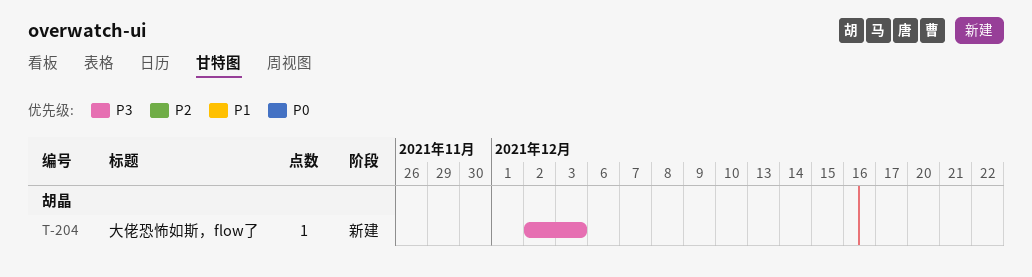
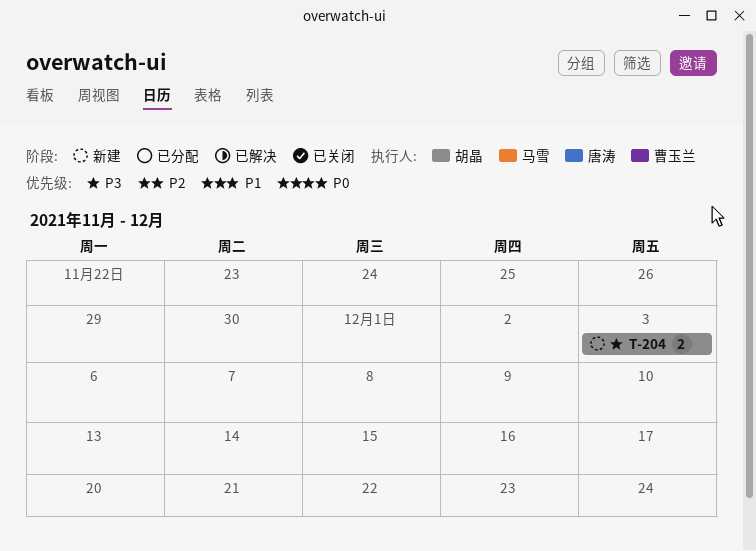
T-204, estimate: 1 -> 2
T-204, start: Dec 2 -> Dec 3

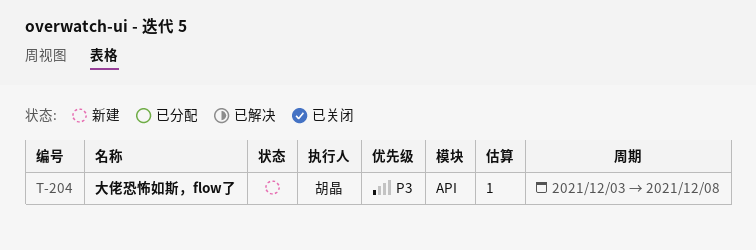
T-204, estimate: 2 -> 1
T-204, due: Dec 3 -> Dec 8

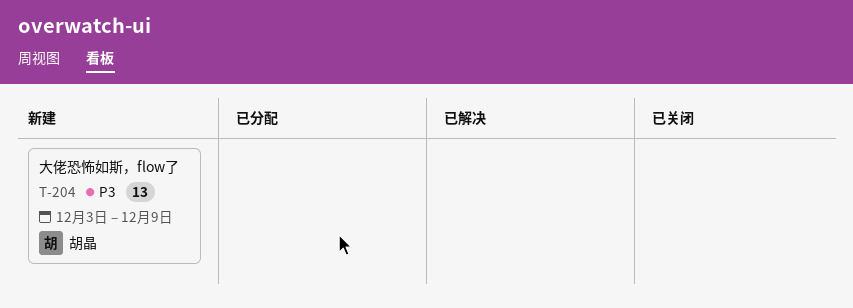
T-204, estimate: 1 -> 13
T-204, due: Dec 8 -> Dec 9

